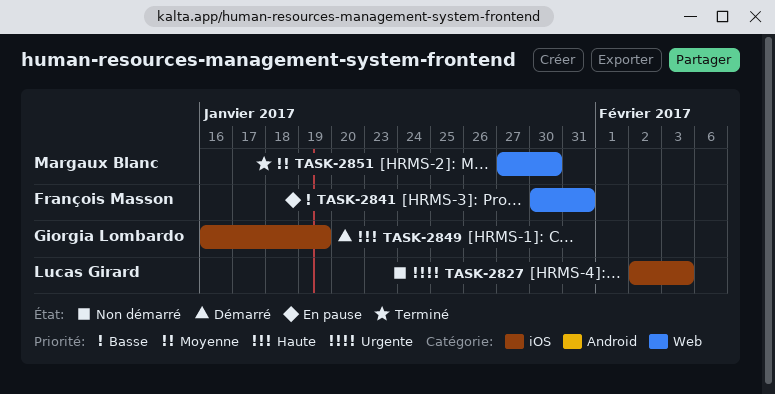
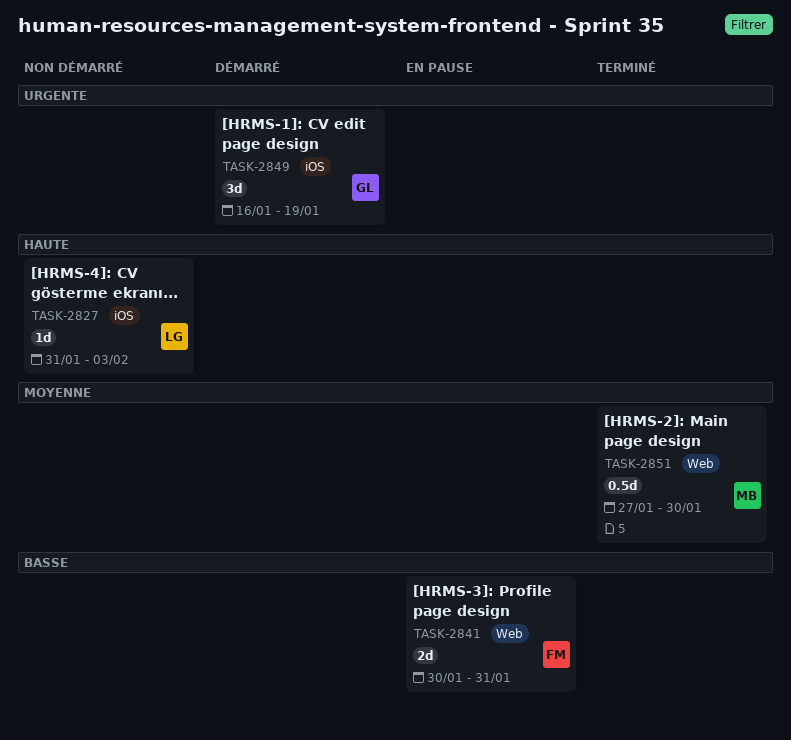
TASK-2827, priority: Urgente -> Haute
TASK-2827, start: Feb 2 -> Jan 31
TASK-2849, priority: Haute -> Urgente

